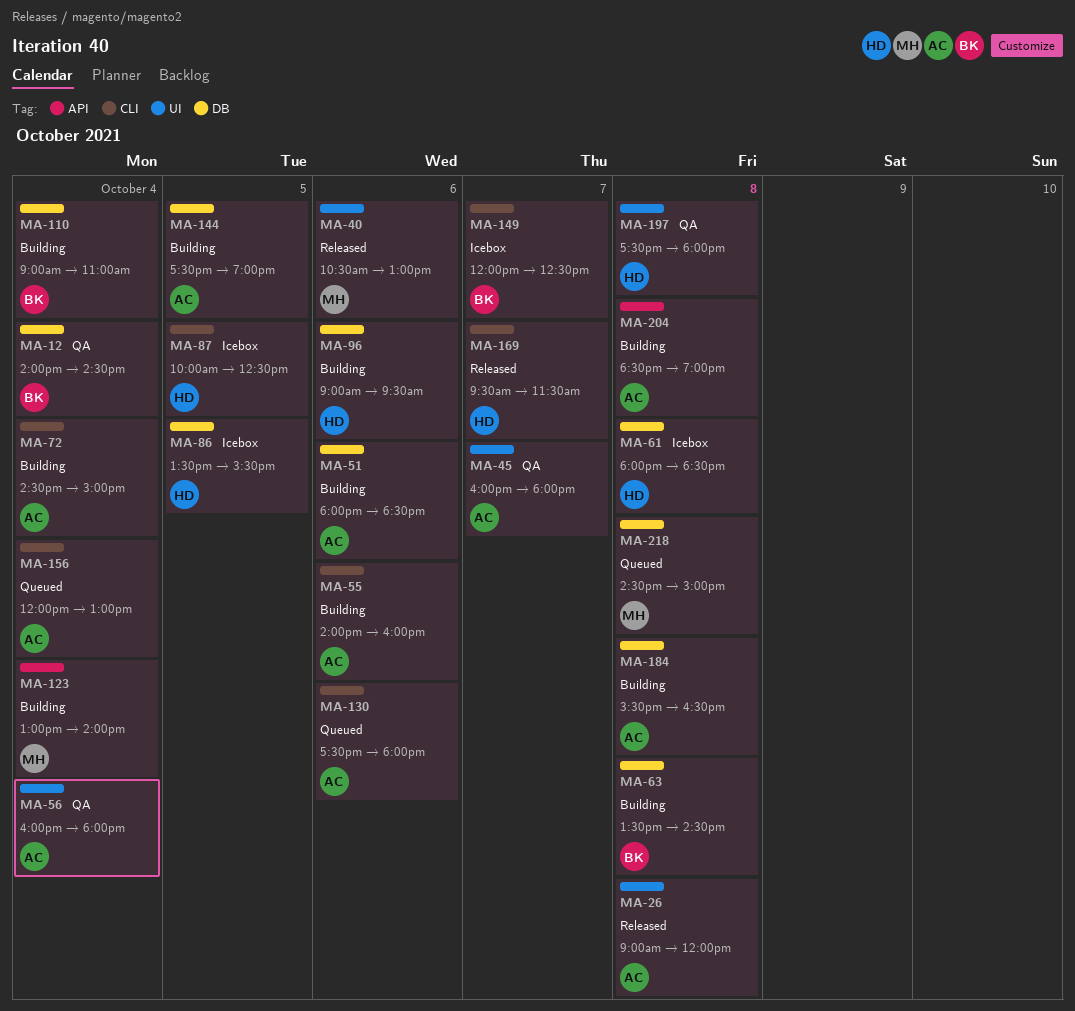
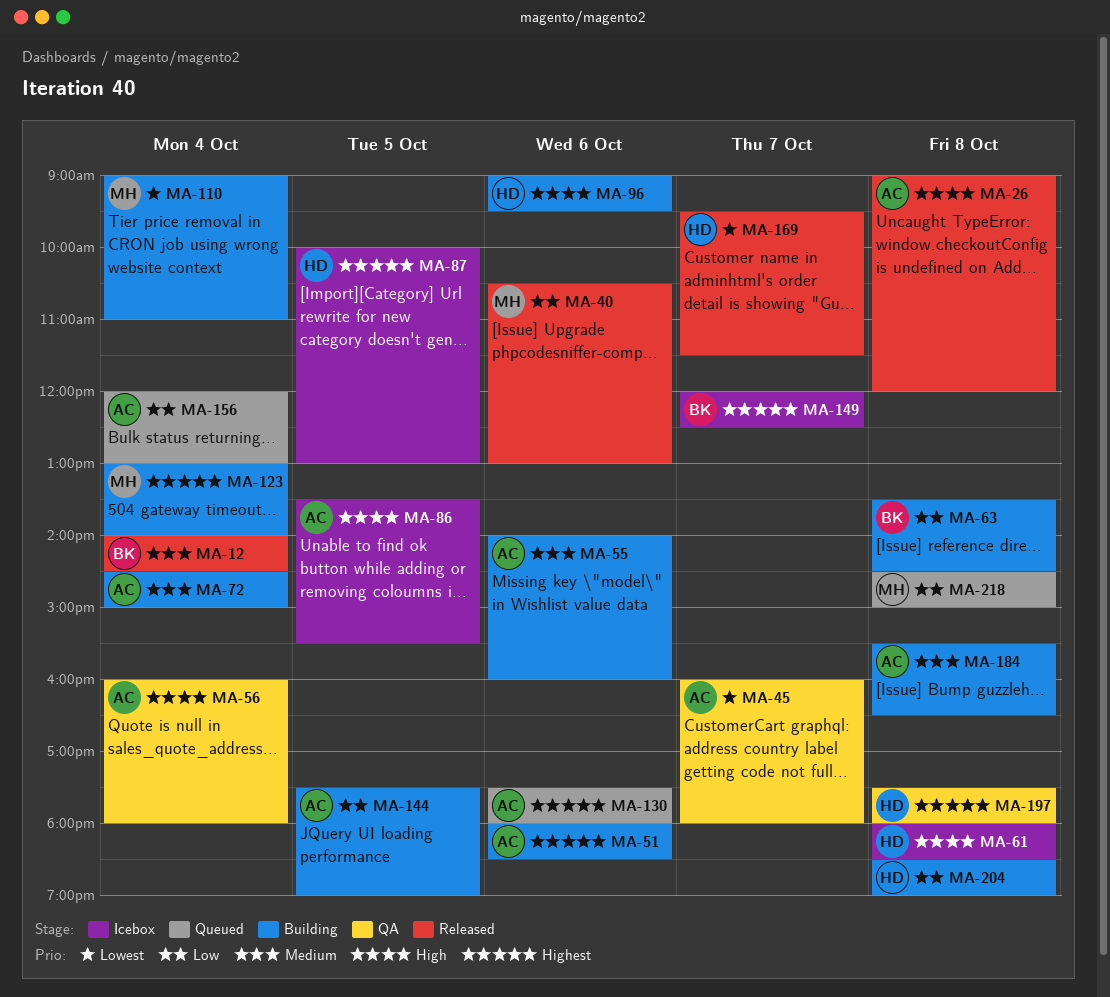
MA-12, status: QA -> Released
MA-86, owner: HD -> AC
MA-87, ends: 12:30 -> 13:00
MA-110, owner: BK -> MH
MA-204, owner: AC -> HD

